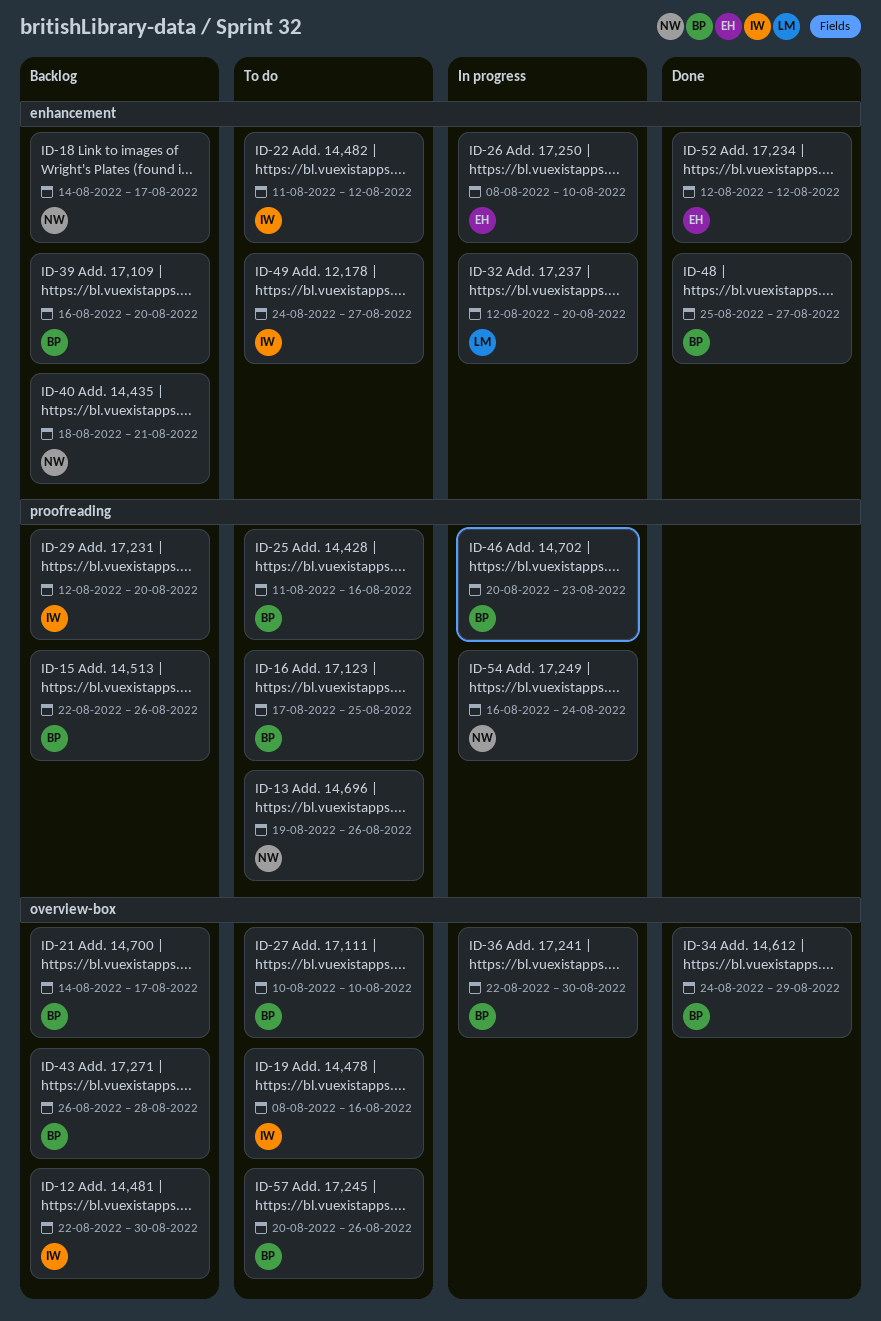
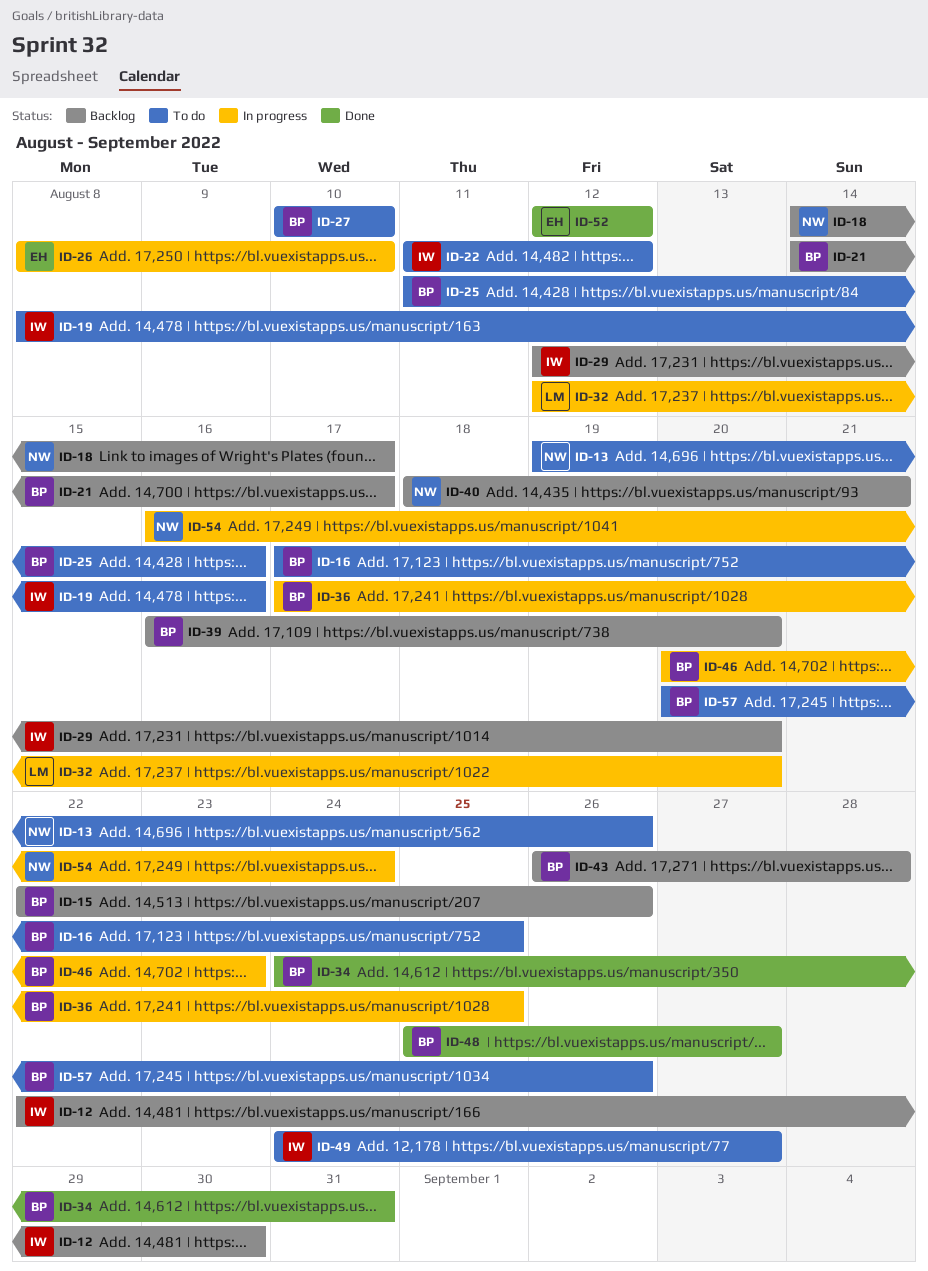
ID-34, due: Aug 29 -> Aug 31
ID-36, start: Aug 22 -> Aug 17
ID-36, due: Aug 30 -> Aug 25

